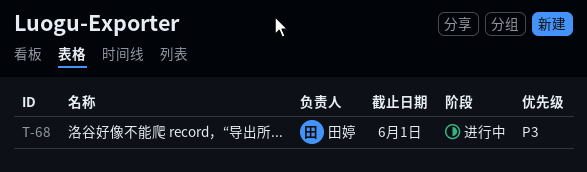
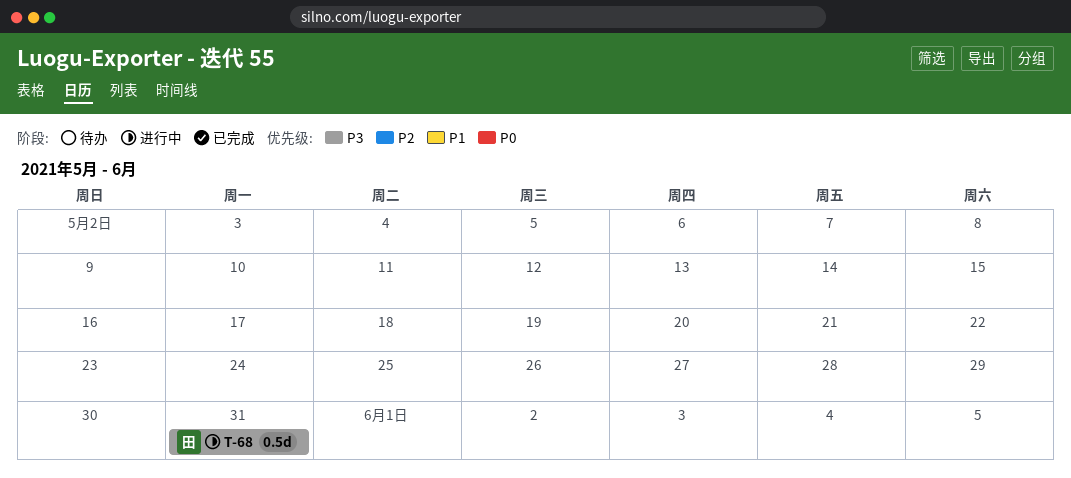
T-68, due: Jun 1 -> May 31

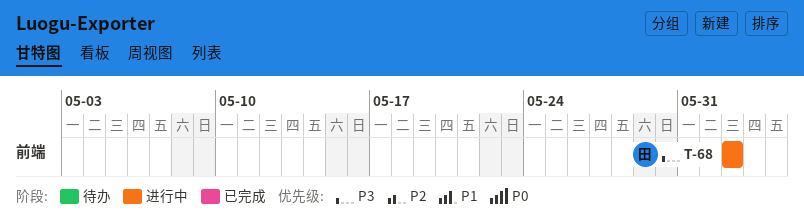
T-68, start: May 31 -> Jun 2
T-68, due: May 31 -> Jun 2

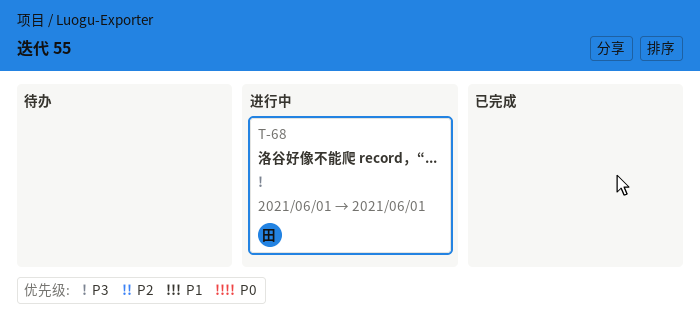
T-68, start: Jun 2 -> Jun 1
T-68, due: Jun 2 -> Jun 1

